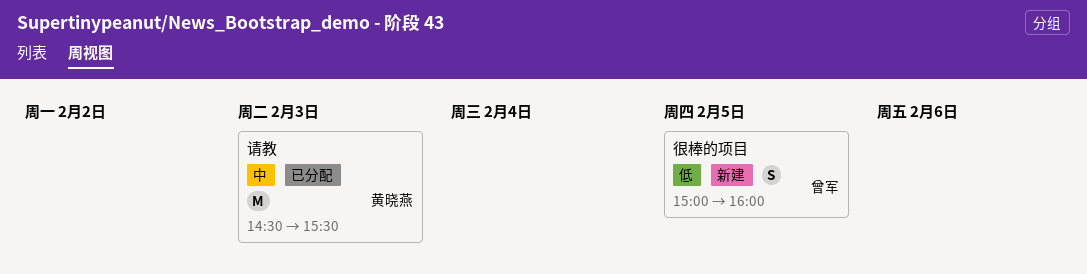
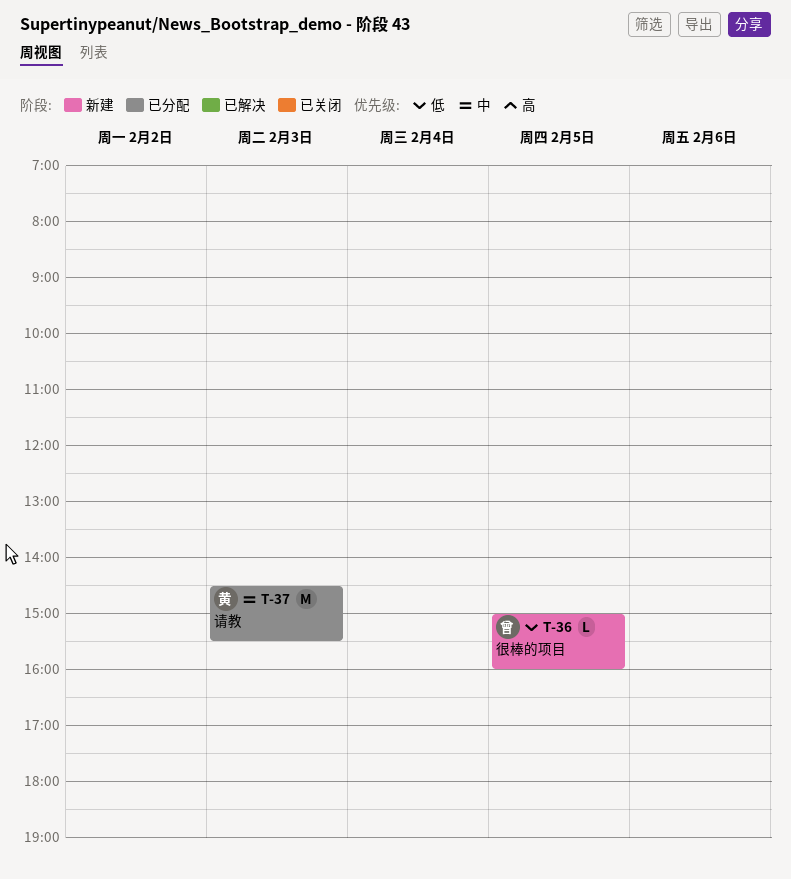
很棒的项目, estimate: S -> L

